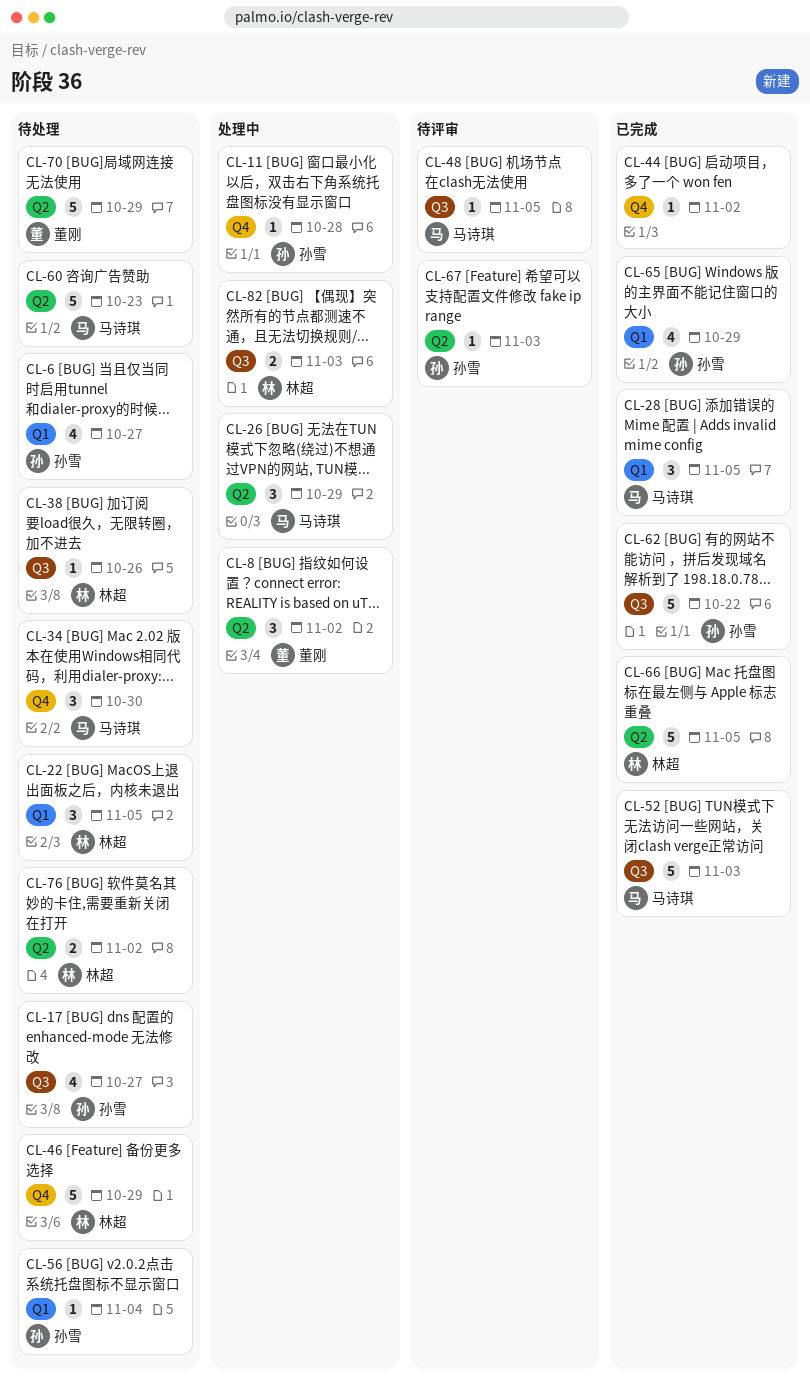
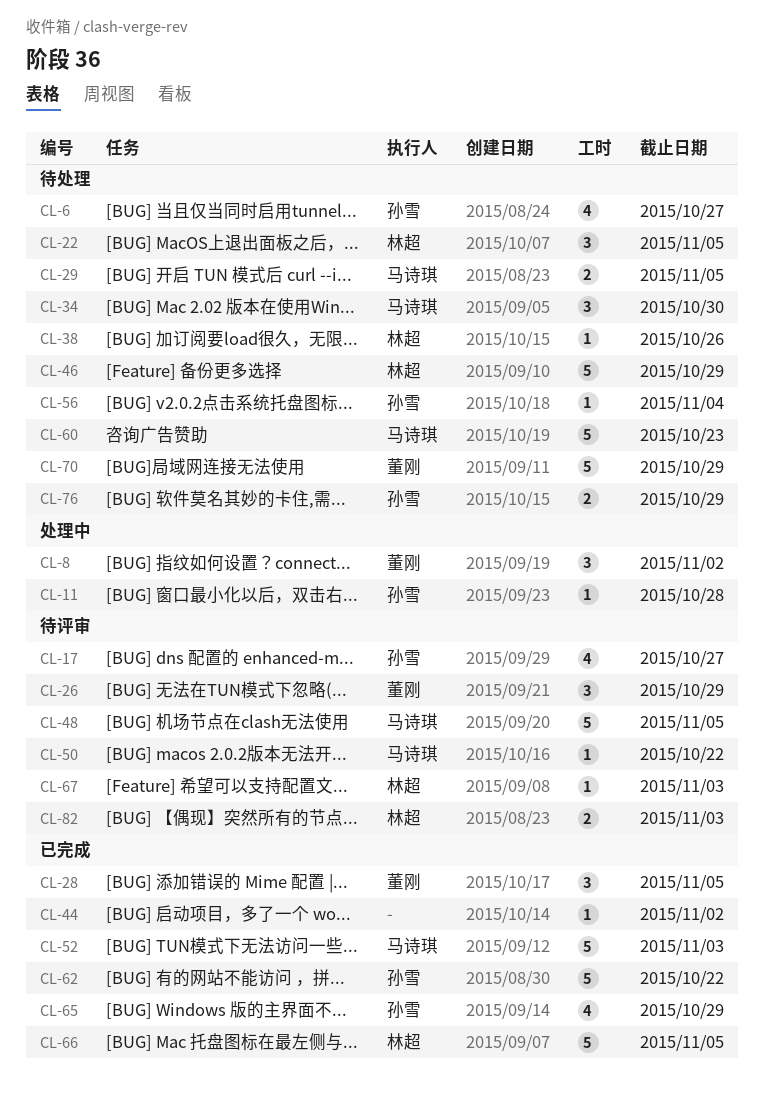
CL-17, status: 待处理 -> 待评审
CL-26, status: 处理中 -> 待评审
CL-26, owner: 马诗琪 -> 董刚
CL-28, owner: 马诗琪 -> 董刚
CL-29: none -> present
CL-48, estimate: 1 -> 5
CL-50: none -> present
CL-67, owner: 孙雪 -> 林超
CL-76, owner: 林超 -> 孙雪
CL-76, due: Nov 2 -> Oct 29
CL-82, status: 处理中 -> 待评审

